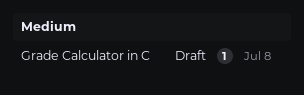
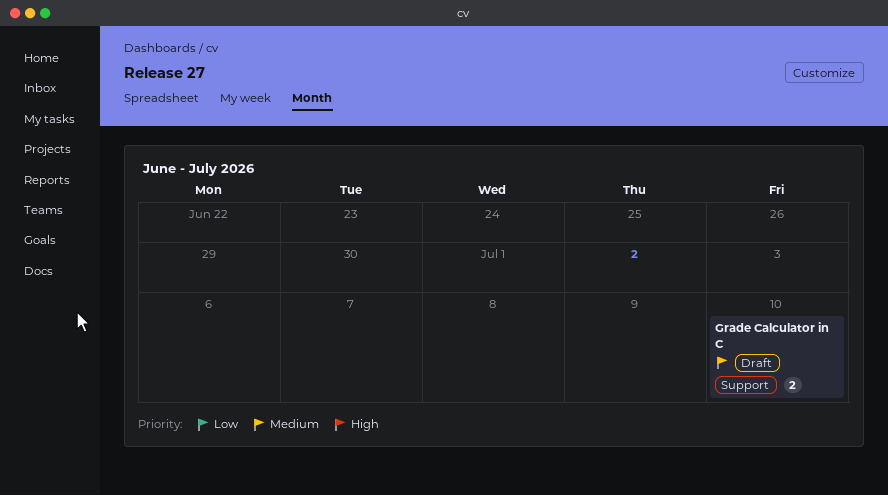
Grade Calculator in C, estimate: 1 -> 2
Grade Calculator in C, due: Jul 8 -> Jul 10

